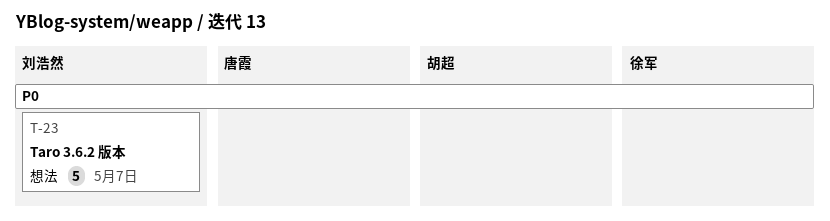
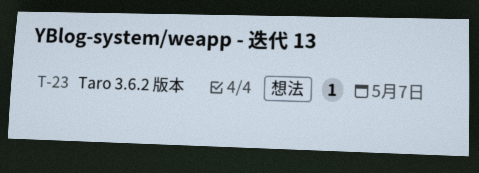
T-23, estimate: 5 -> 1

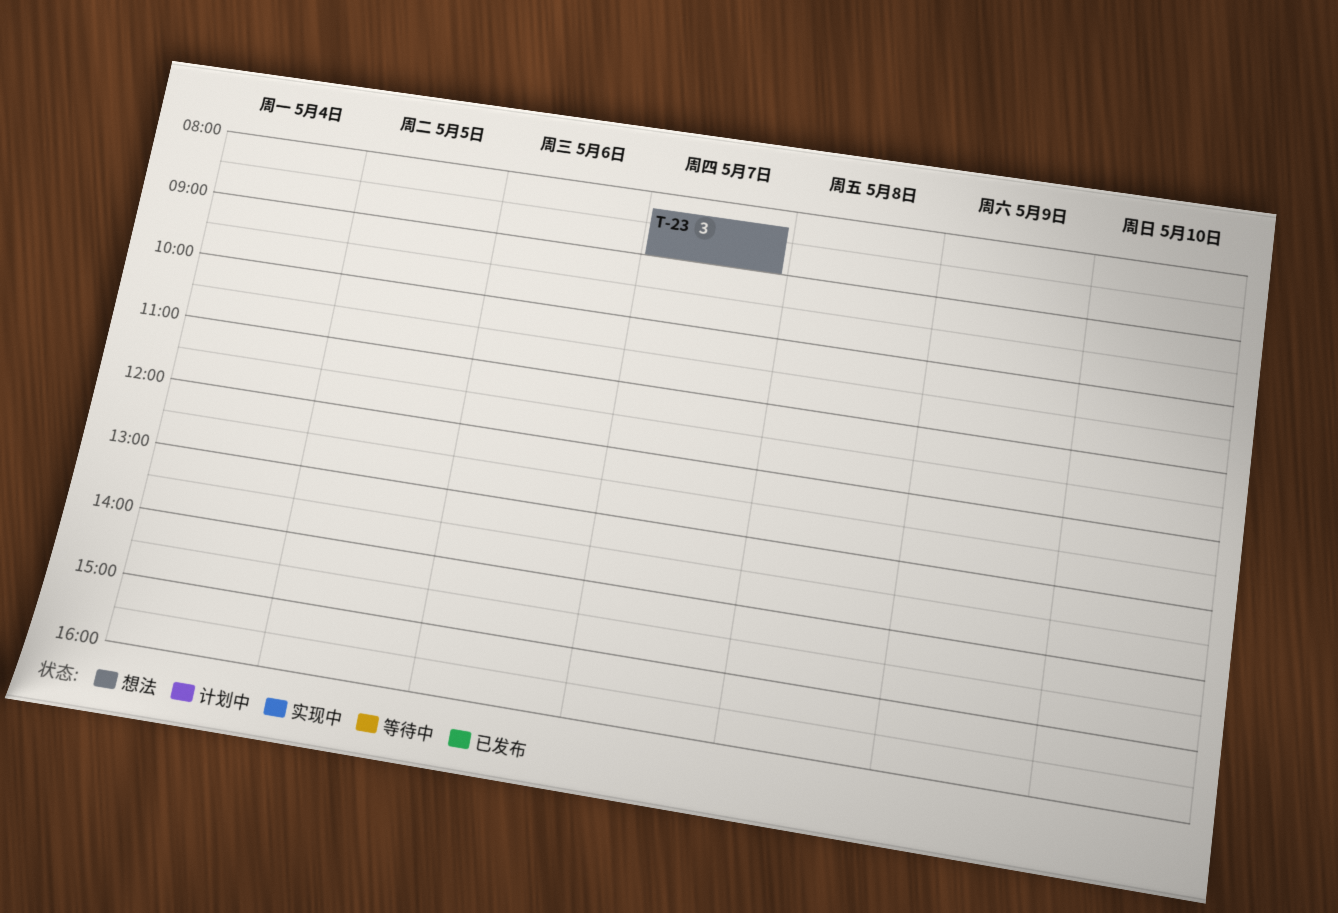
T-23, estimate: 1 -> 3

